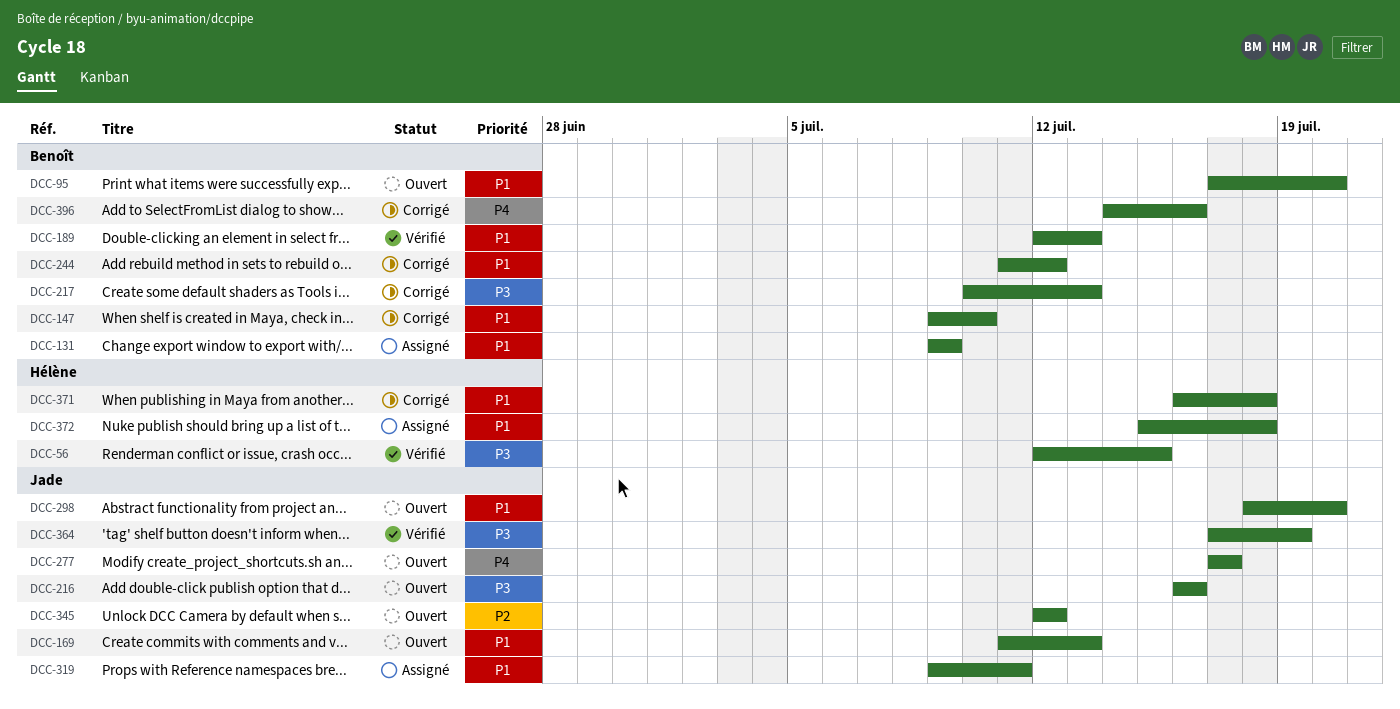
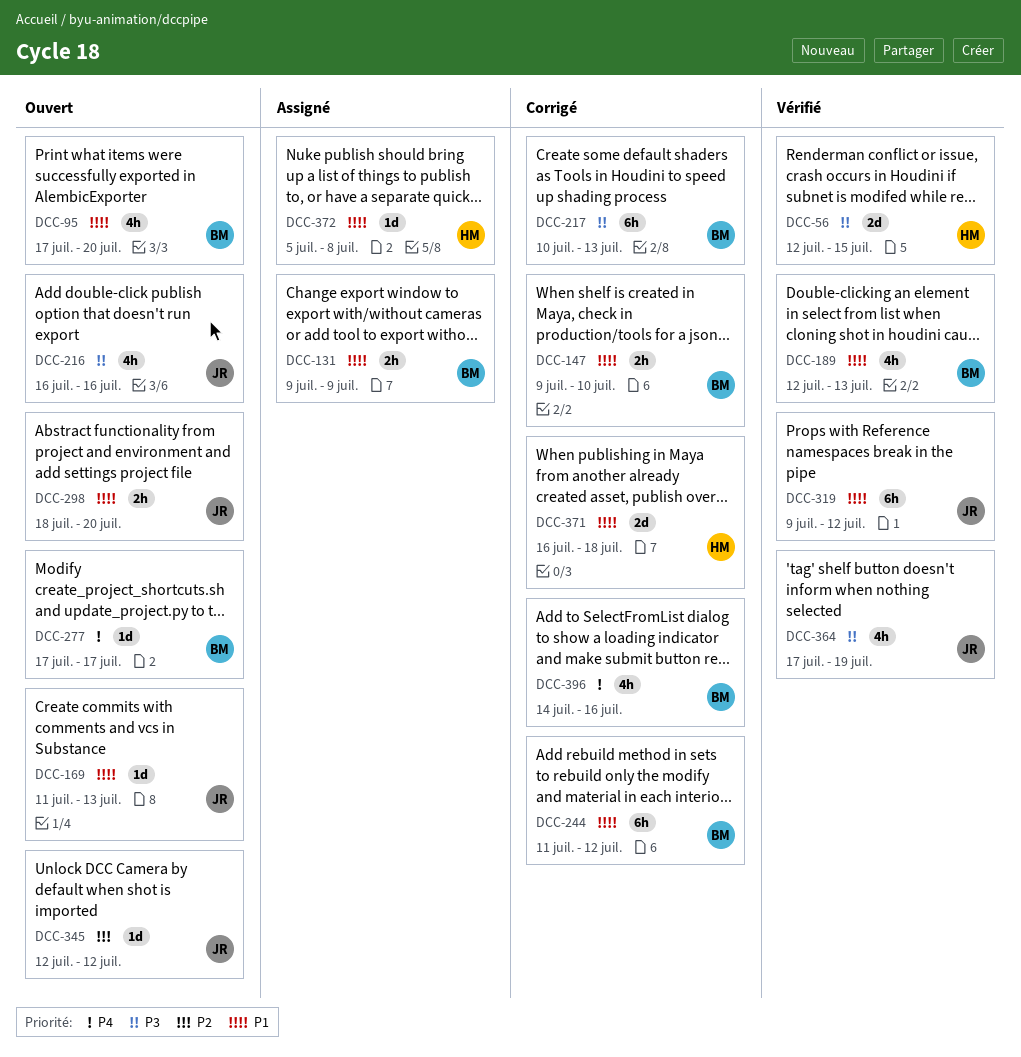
DCC-277, owner: Jade -> Benoît
DCC-319, status: Assigné -> Vérifié
DCC-319, due: Jul 11 -> Jul 12
DCC-372, start: Jul 15 -> Jul 5
DCC-372, due: Jul 18 -> Jul 8

